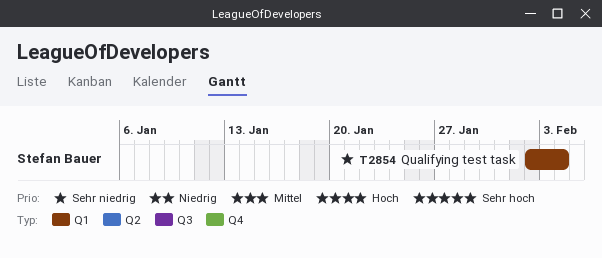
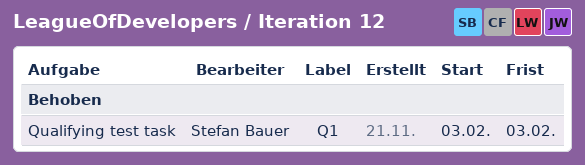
Qualifying test task, start: Feb 2 -> Feb 3
Qualifying test task, due: Feb 4 -> Feb 3

